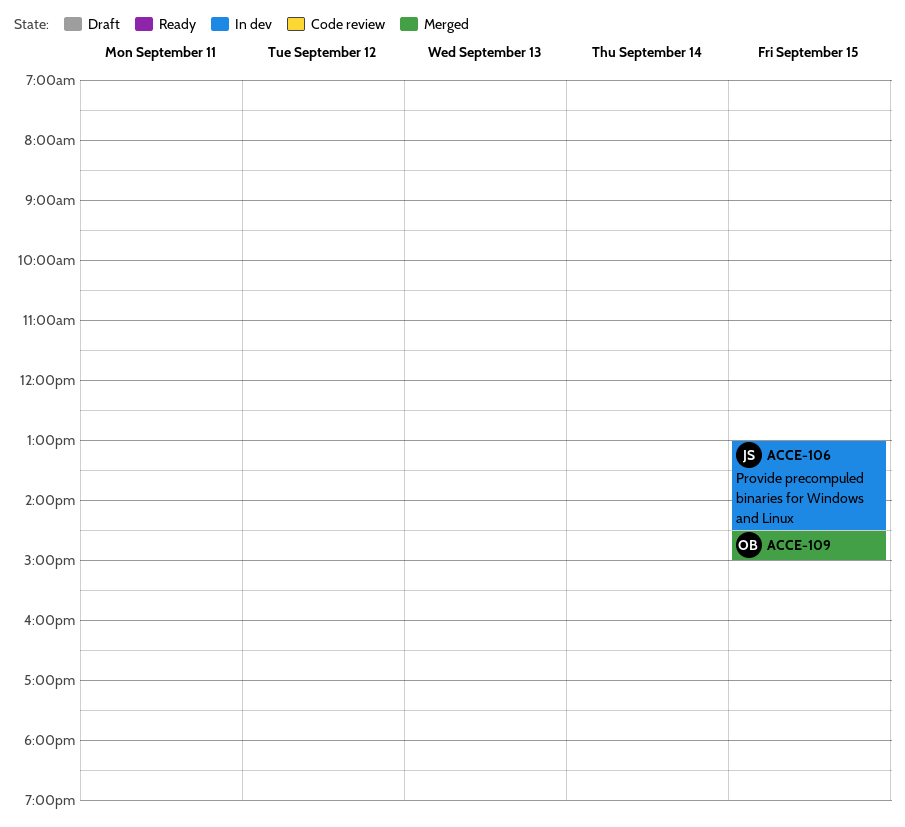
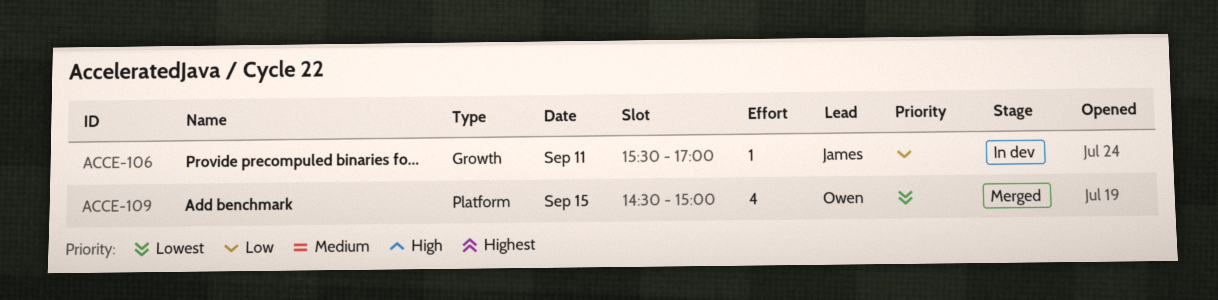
ACCE-106, day: Sep 15 -> Sep 11
ACCE-106, begins: 13:00 -> 15:30
ACCE-106, ends: 14:30 -> 17:00

